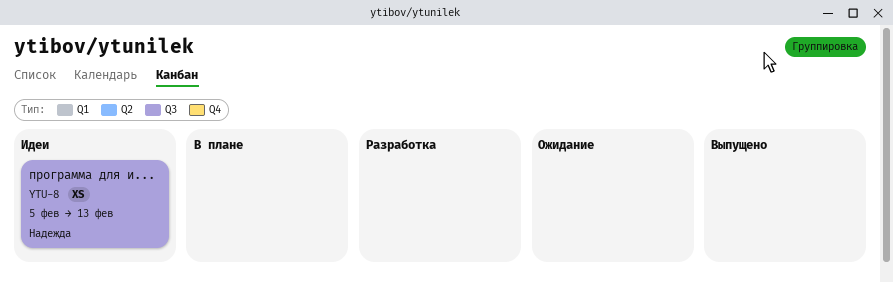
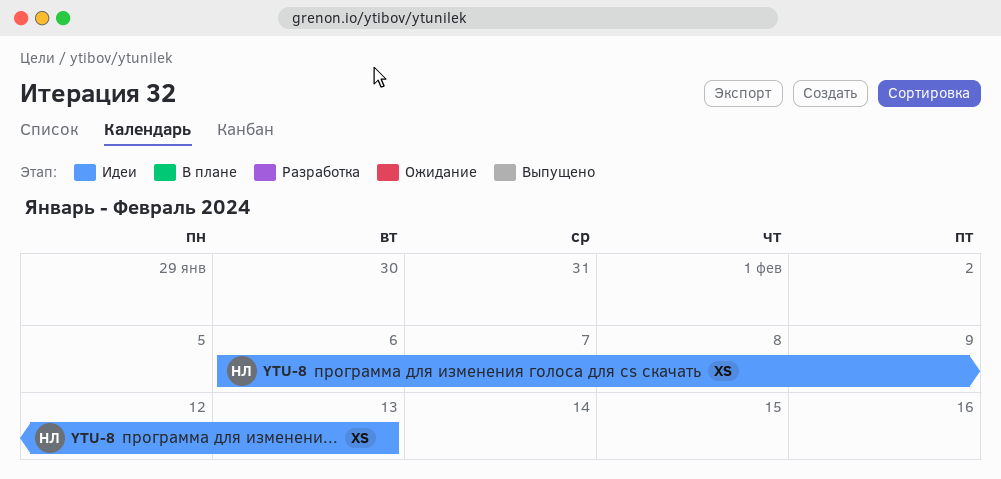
YTU-8, start: Feb 5 -> Feb 6

